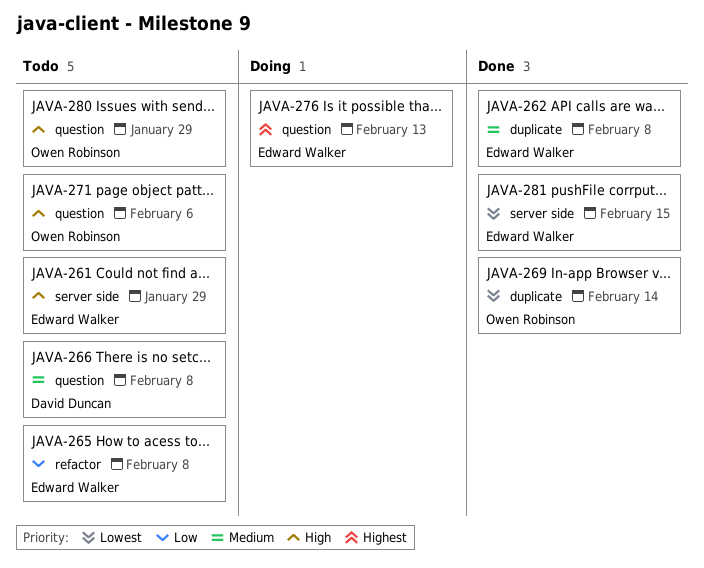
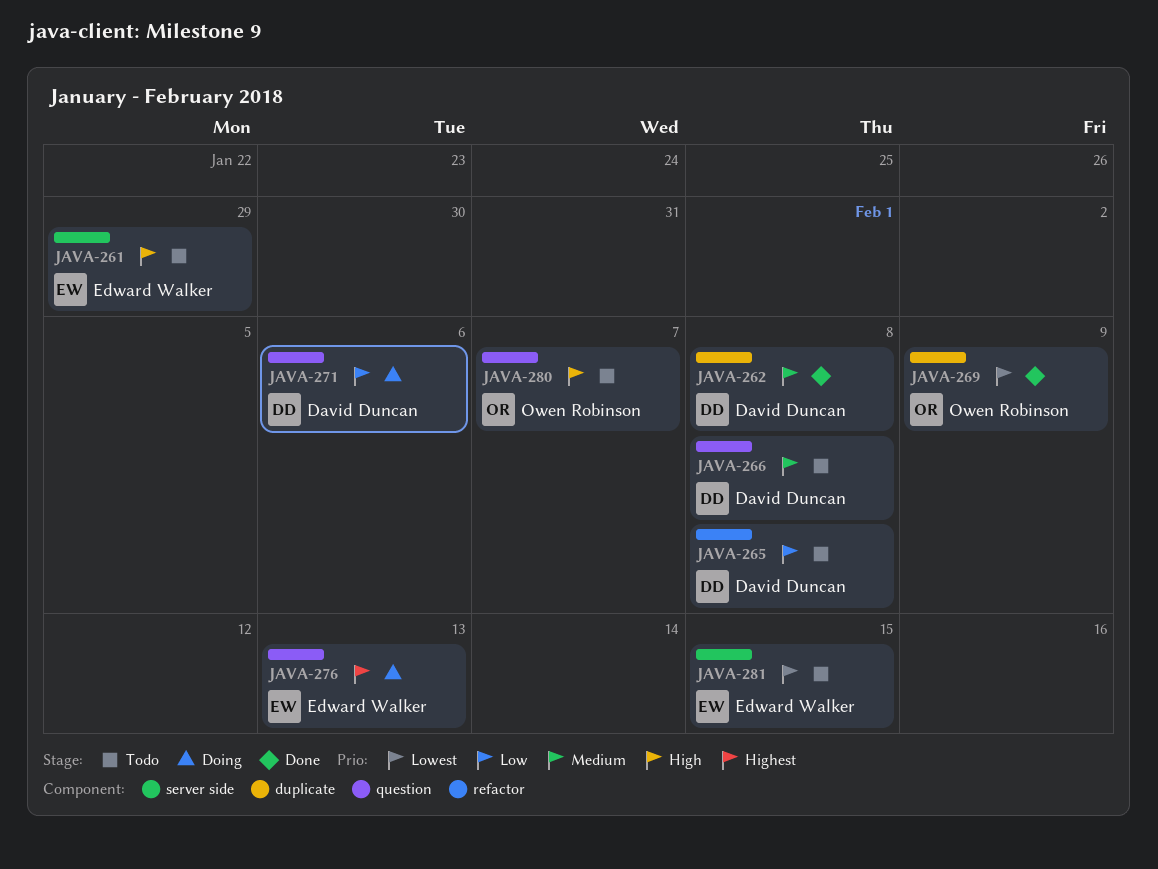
JAVA-262, owner: Edward Walker -> David Duncan
JAVA-265, owner: Edward Walker -> David Duncan
JAVA-269, due: Feb 14 -> Feb 9
JAVA-271, status: Todo -> Doing
JAVA-271, owner: Owen Robinson -> David Duncan
JAVA-271, priority: High -> Low
JAVA-280, due: Jan 29 -> Feb 7
JAVA-281, status: Done -> Todo

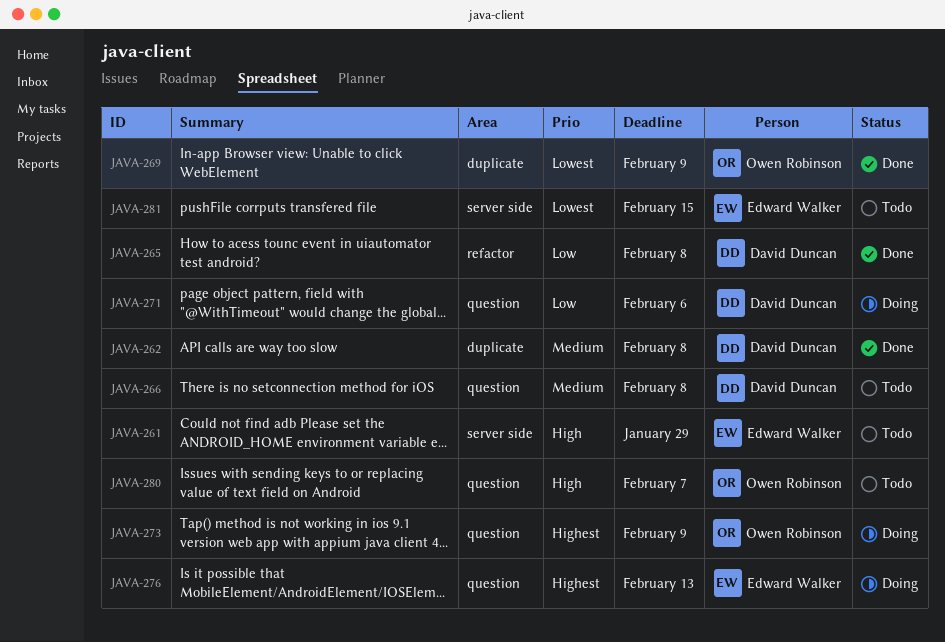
JAVA-265, status: Todo -> Done
JAVA-273: none -> present

